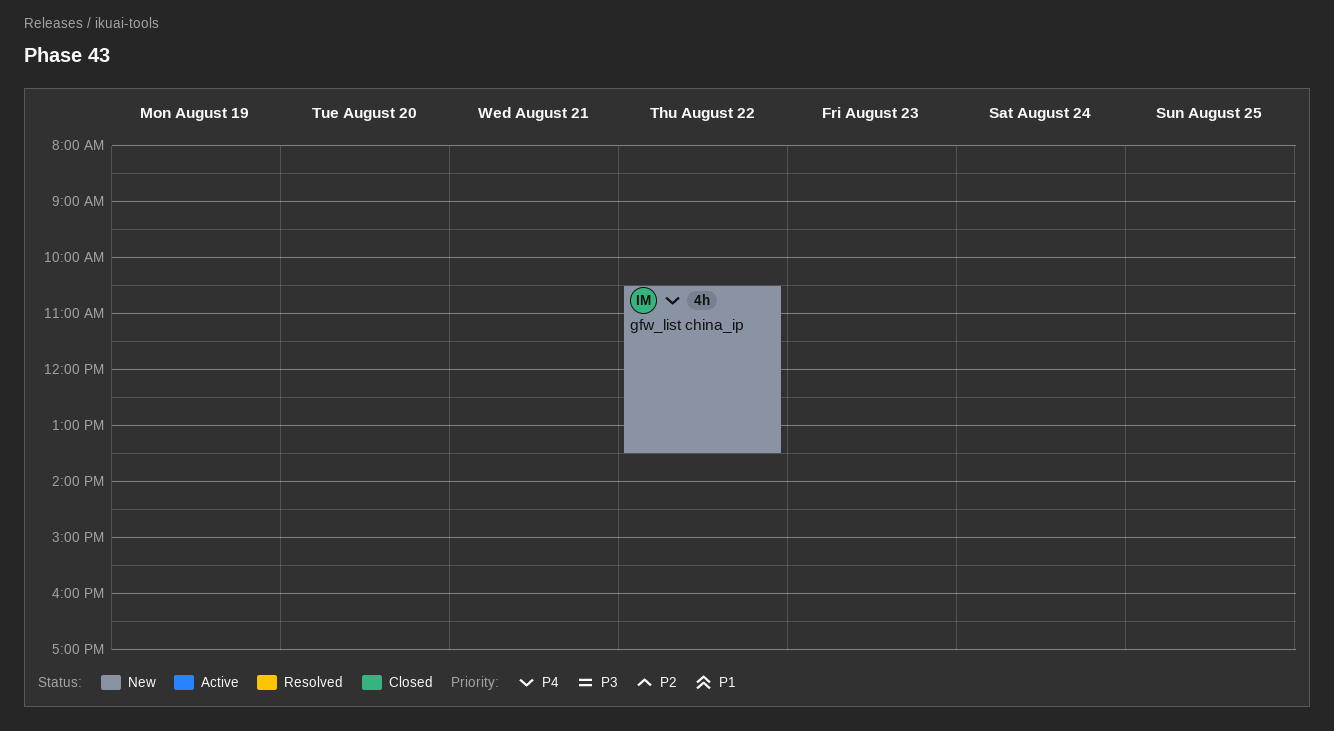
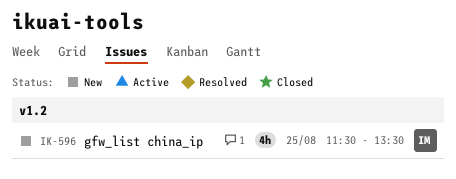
gfw_list china_ip, day: Aug 22 -> Aug 25
gfw_list china_ip, begins: 10:30 -> 11:30

